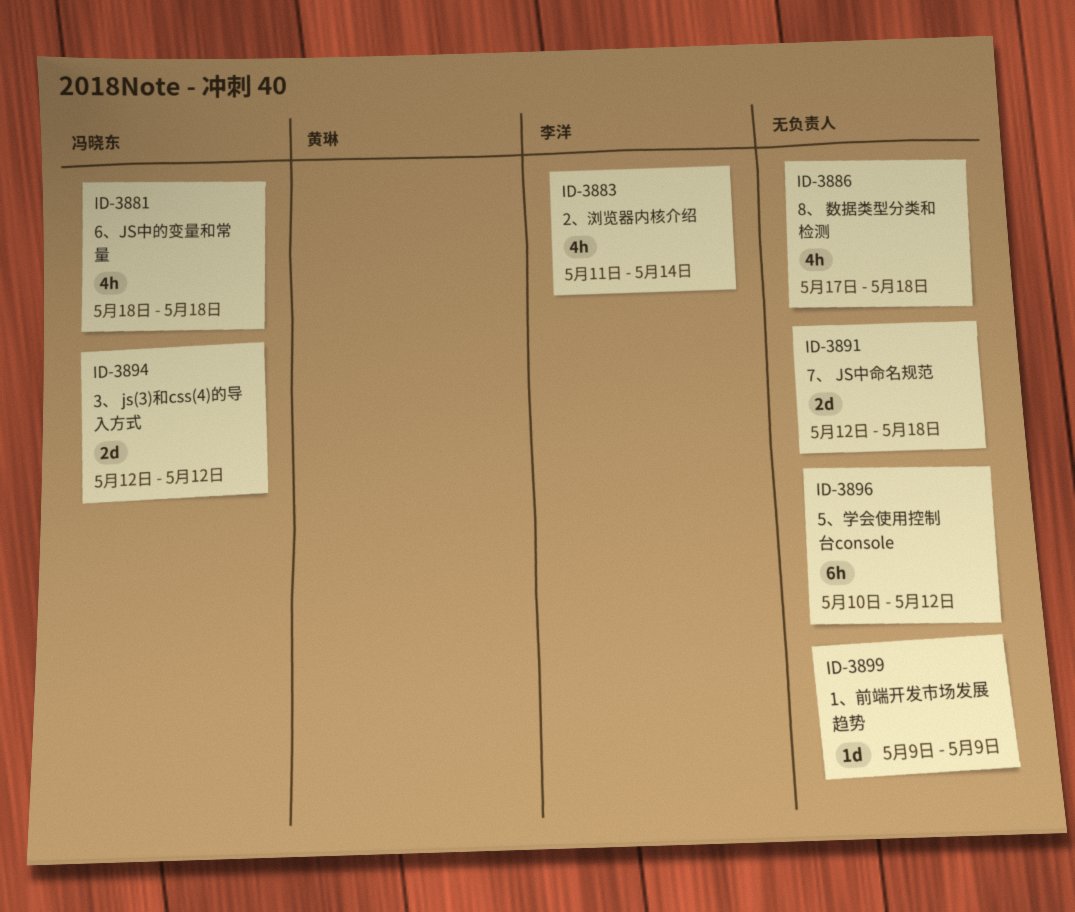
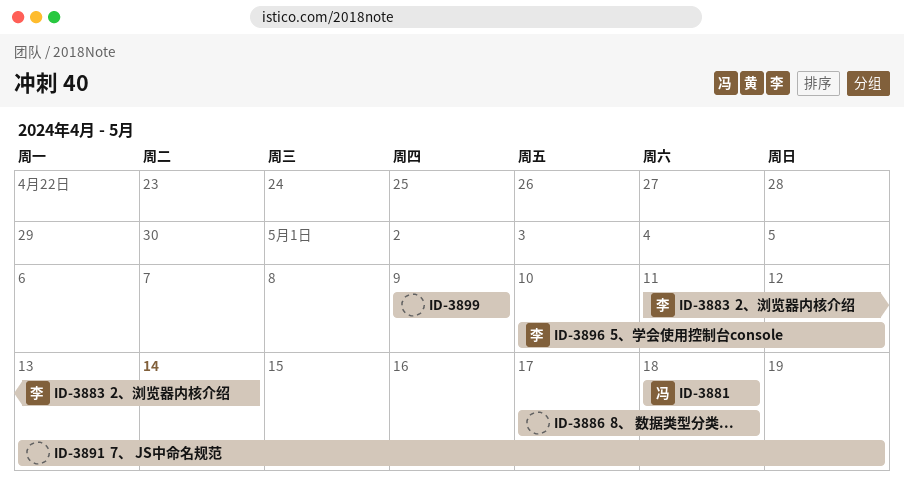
ID-3891, start: May 12 -> May 13
ID-3891, due: May 18 -> May 19
ID-3894: present -> none
ID-3896, owner: none -> 李洋

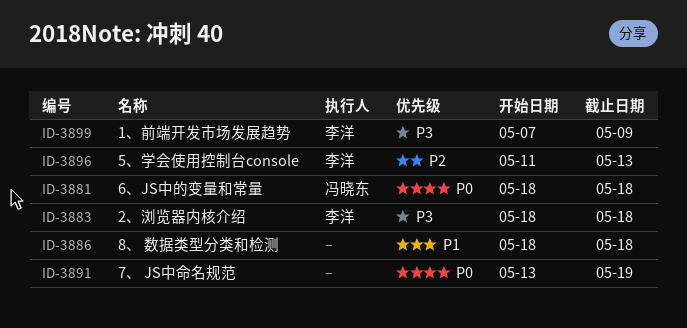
ID-3883, start: May 11 -> May 18
ID-3883, due: May 14 -> May 18
ID-3886, start: May 17 -> May 18
ID-3896, start: May 10 -> May 11
ID-3896, due: May 12 -> May 13
ID-3899, owner: none -> 李洋
ID-3899, start: May 9 -> May 7

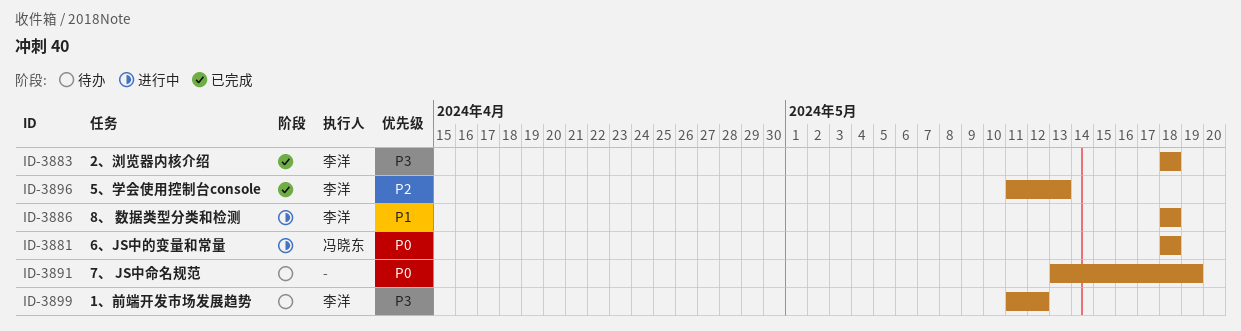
ID-3886, owner: none -> 李洋
ID-3899, start: May 7 -> May 11
ID-3899, due: May 9 -> May 12

